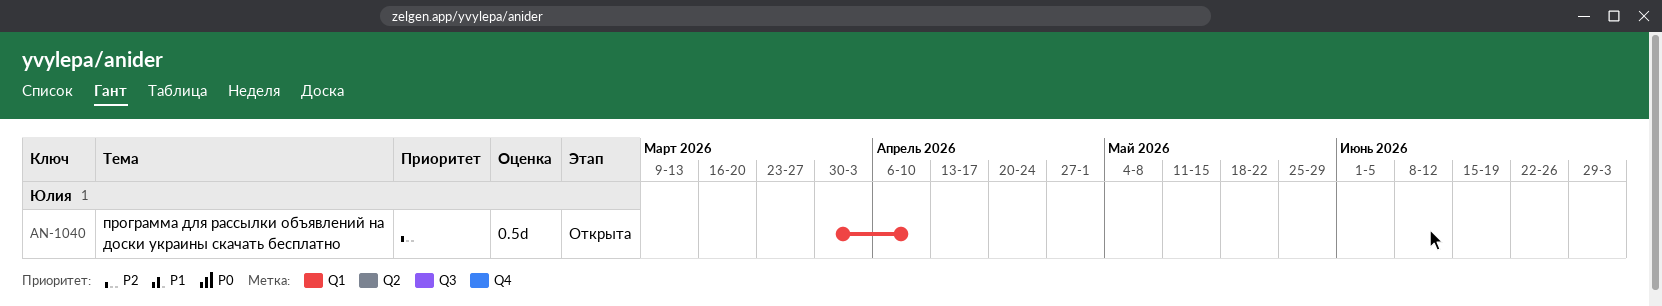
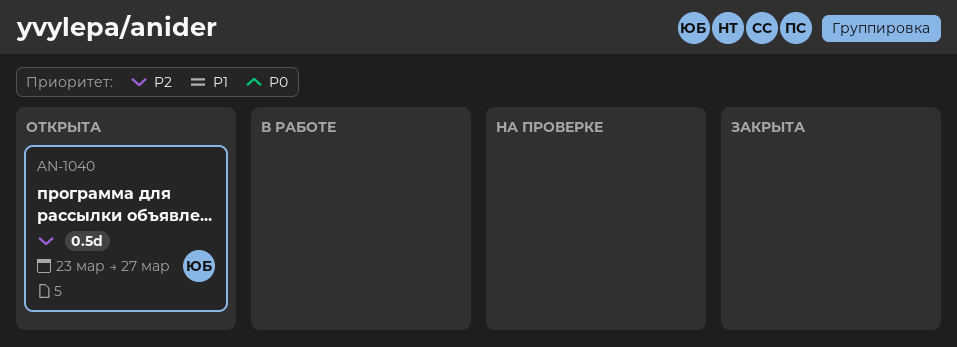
AN-1040, start: Mar 30 -> Mar 23
AN-1040, due: Apr 10 -> Mar 27

